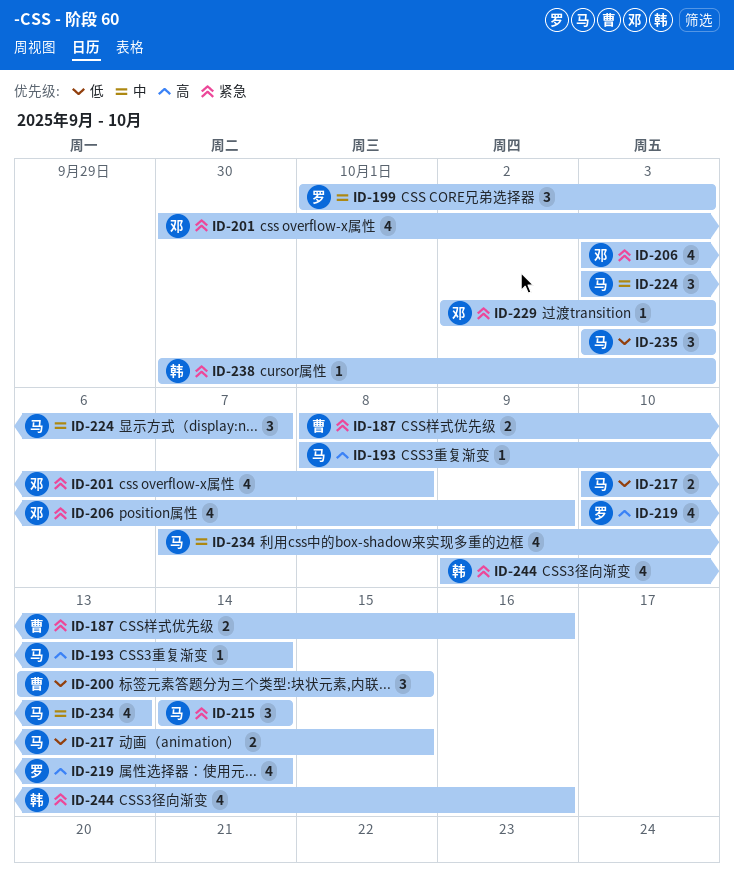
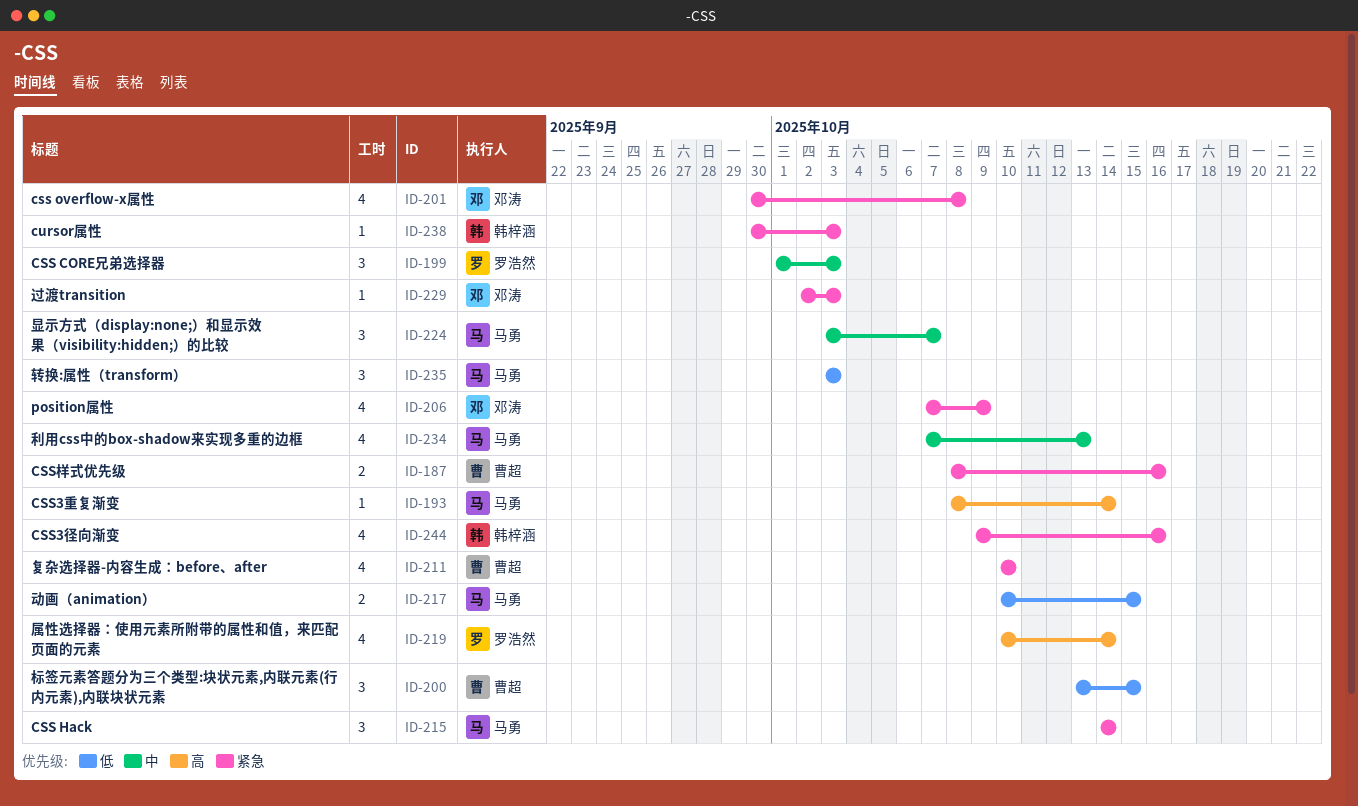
ID-206, start: Oct 3 -> Oct 7
ID-211: none -> present

